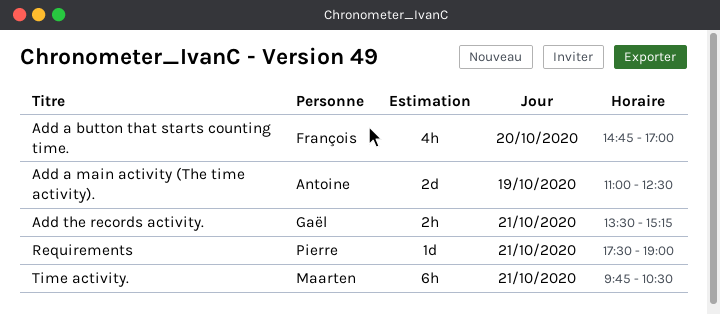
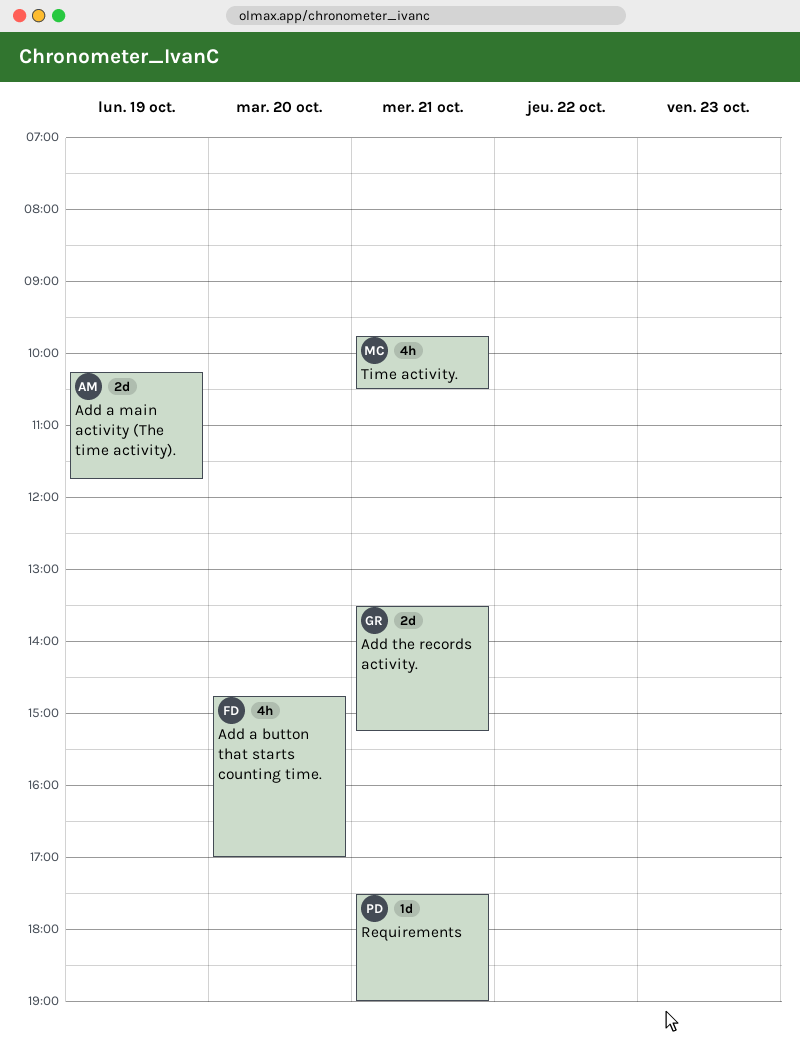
Add a main activity (The time activity)., begins: 11:00 -> 10:15
Add a main activity (The time activity)., ends: 12:30 -> 11:45
Add the records activity., estimate: 2h -> 2d
Time activity., estimate: 6h -> 4h

